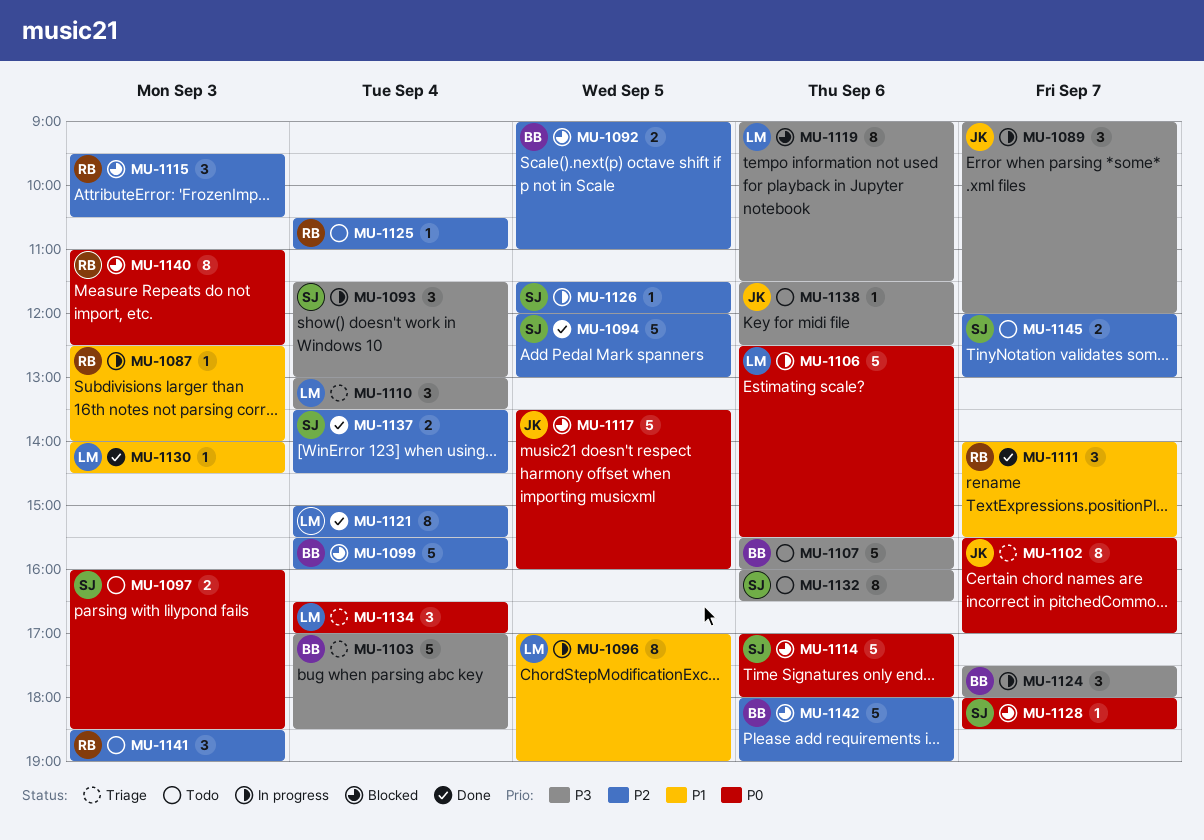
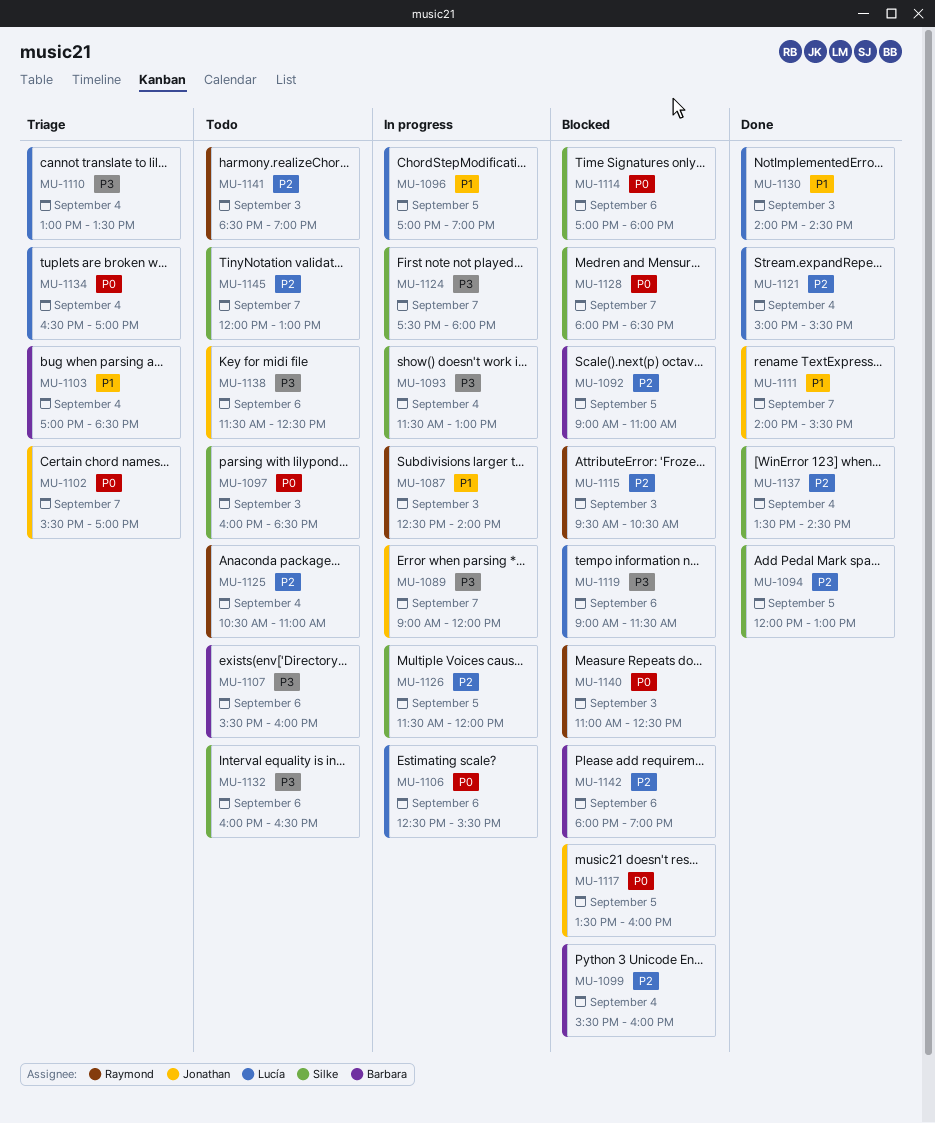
MU-1103, priority: P3 -> P1
MU-1111, owner: Raymond -> Jonathan
MU-1124, owner: Barbara -> Silke

